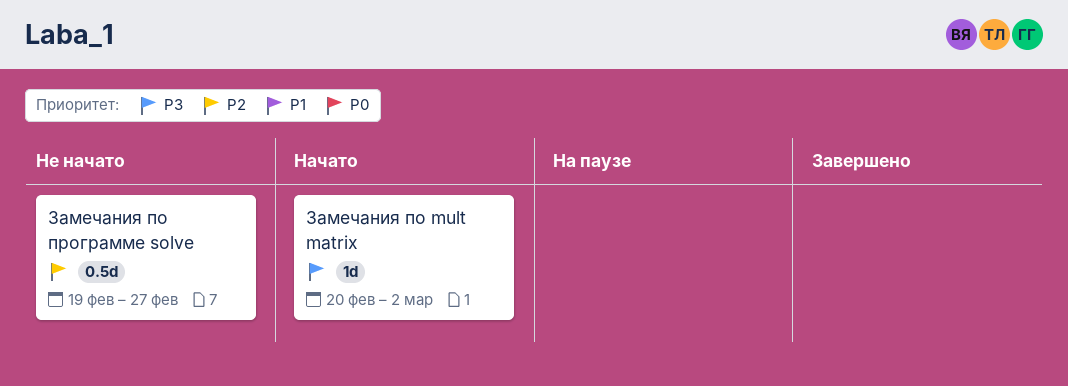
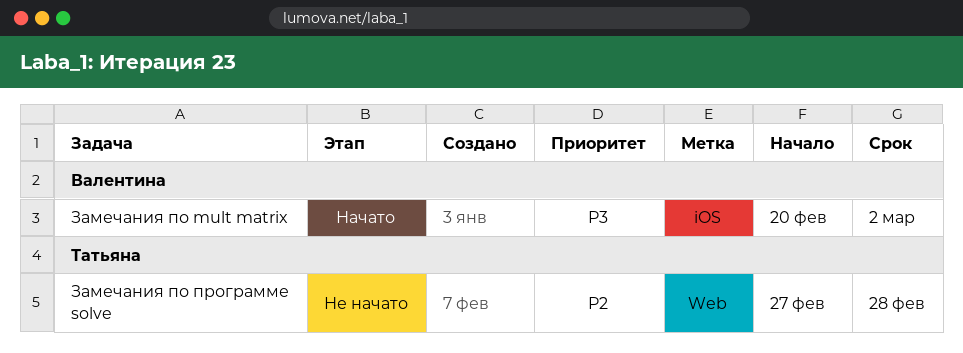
Замечания по программе solve, start: Feb 19 -> Feb 27
Замечания по программе solve, due: Feb 27 -> Feb 28

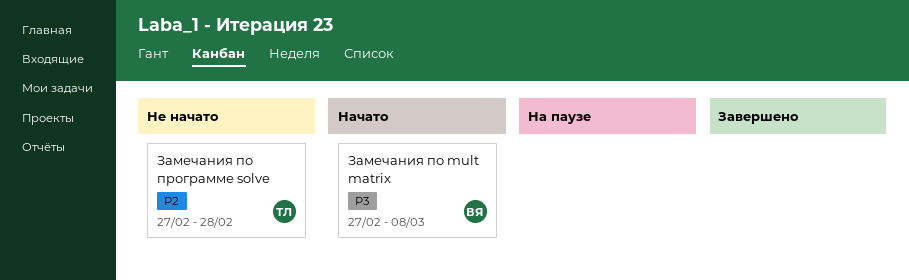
Замечания по mult matrix, start: Feb 20 -> Feb 27
Замечания по mult matrix, due: Mar 2 -> Mar 8

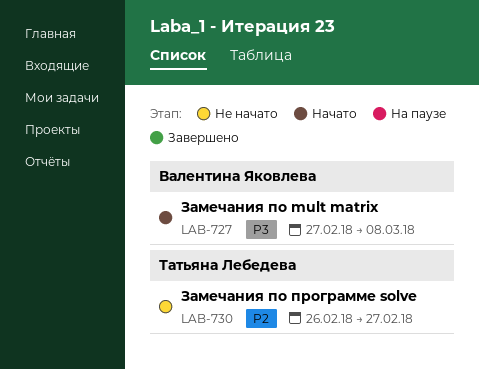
Замечания по программе solve, start: Feb 27 -> Feb 26
Замечания по программе solve, due: Feb 28 -> Feb 27

